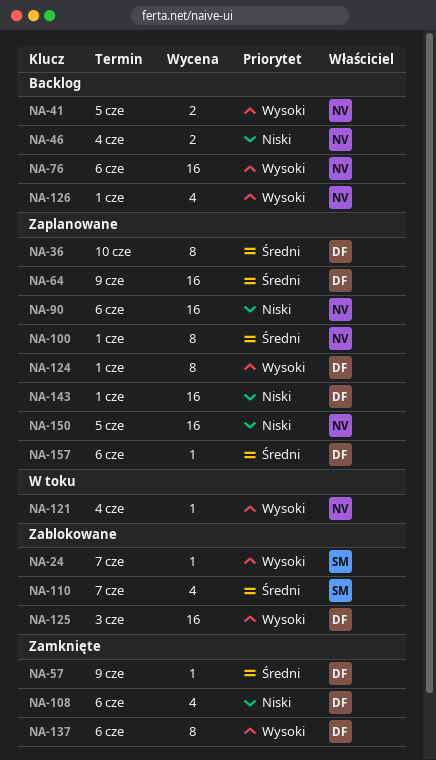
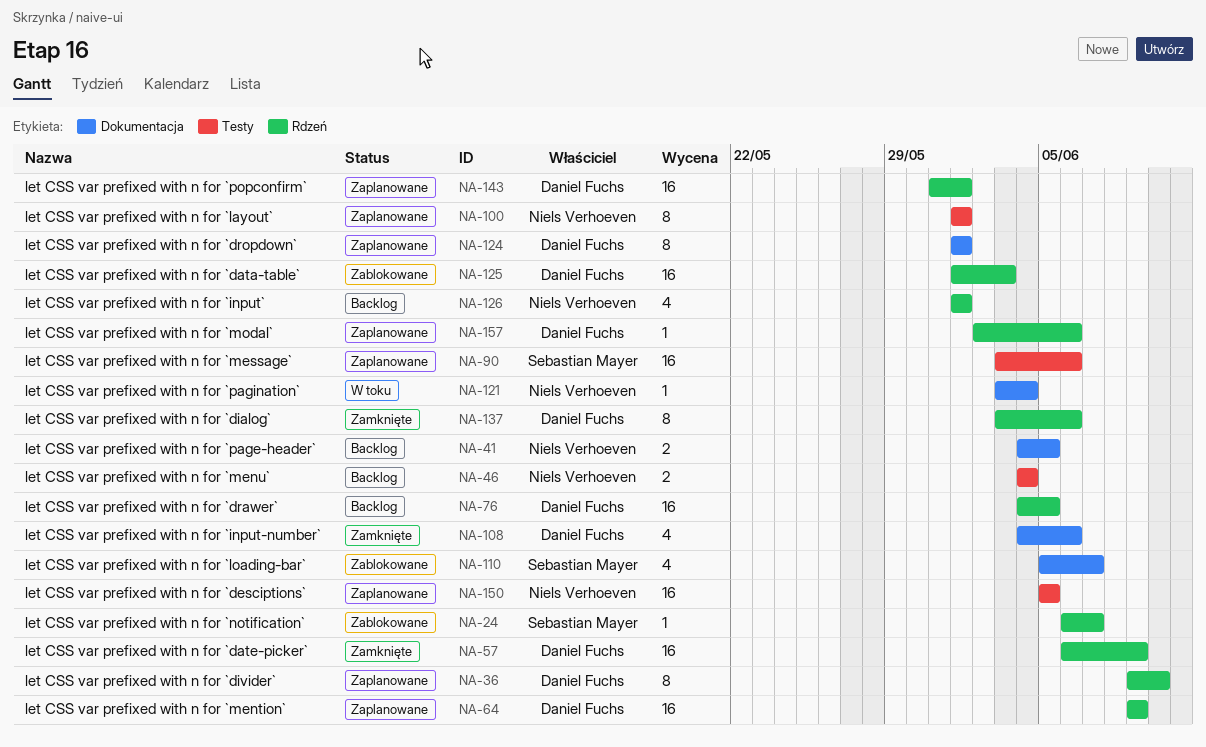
NA-57, estimate: 1 -> 16
NA-76, owner: Niels Verhoeven -> Daniel Fuchs
NA-76, due: Jun 6 -> Jun 5
NA-90, owner: Niels Verhoeven -> Sebastian Mayer

